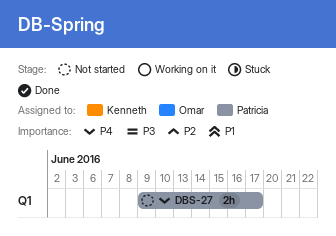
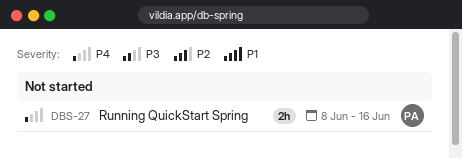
DBS-27, start: Jun 9 -> Jun 8
DBS-27, due: Jun 17 -> Jun 16

